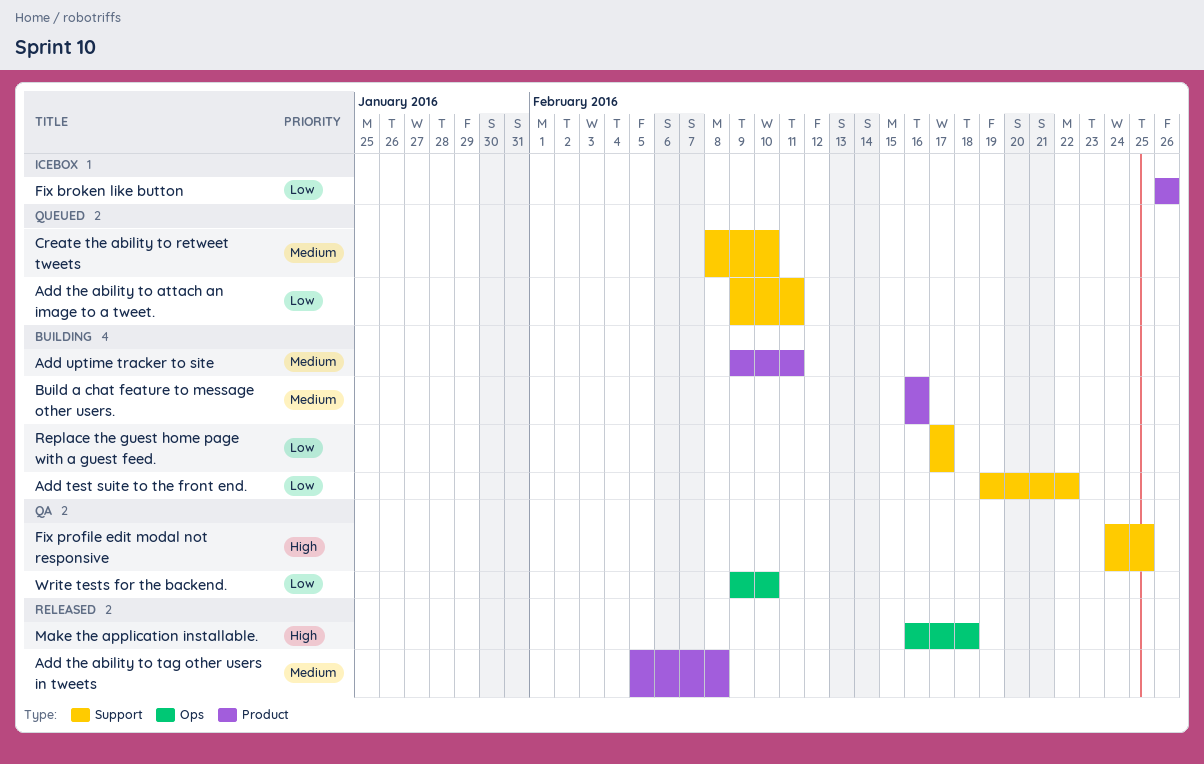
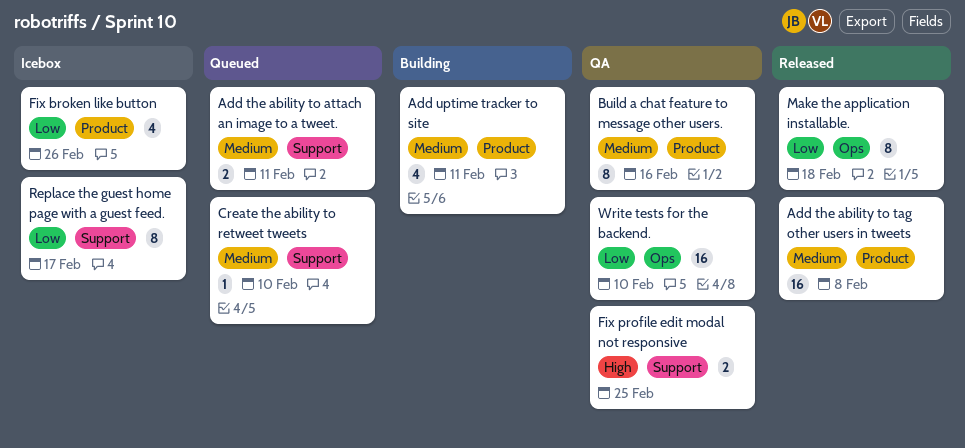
Add test suite to the front end.: present -> none
Add the ability to attach an image to a tweet., priority: Low -> Medium
Build a chat feature to message other users., status: Building -> QA
Make the application installable., priority: High -> Low
Replace the guest home page with a guest feed., status: Building -> Icebox

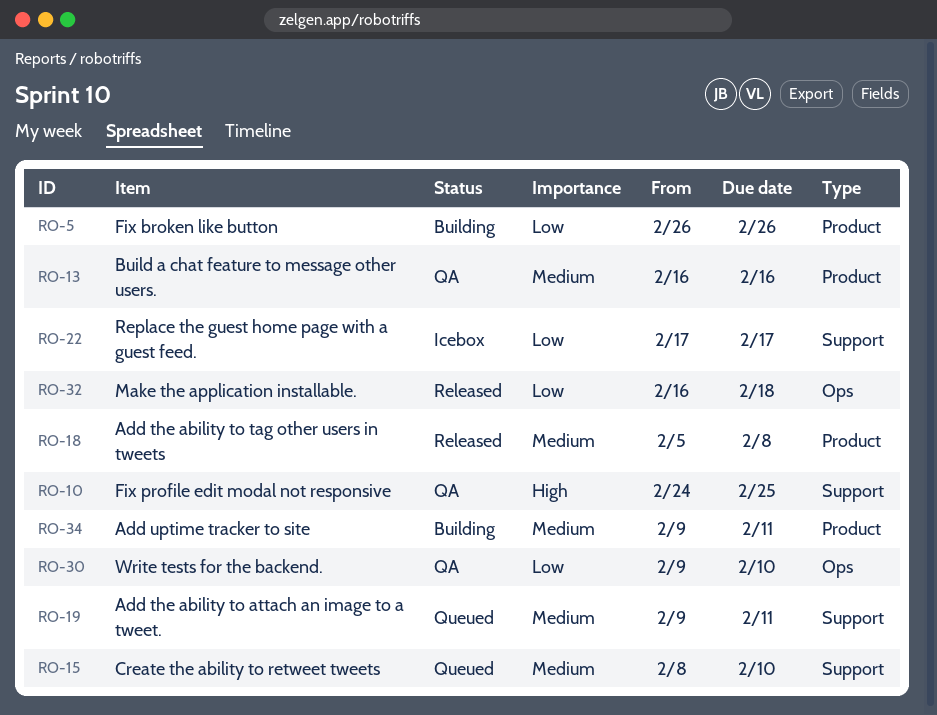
Fix broken like button, status: Icebox -> Building

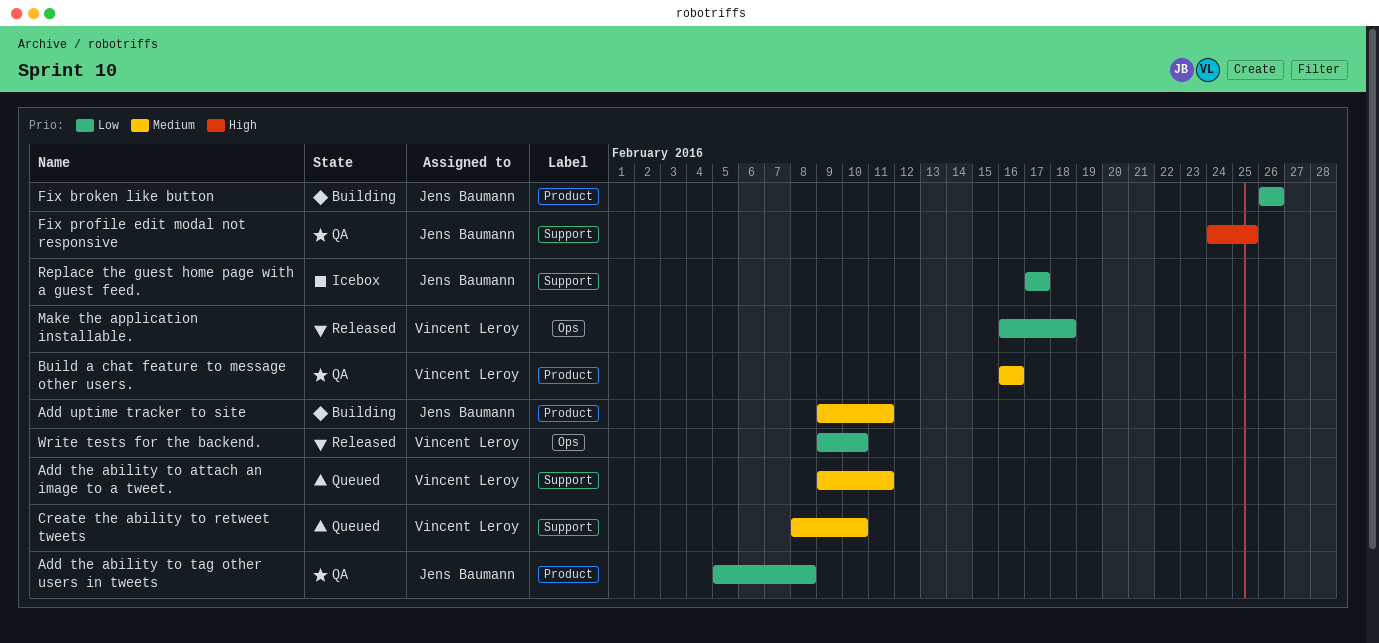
Add the ability to tag other users in tweets, status: Released -> QA
Add the ability to tag other users in tweets, priority: Medium -> Low
Write tests for the backend., status: QA -> Released

